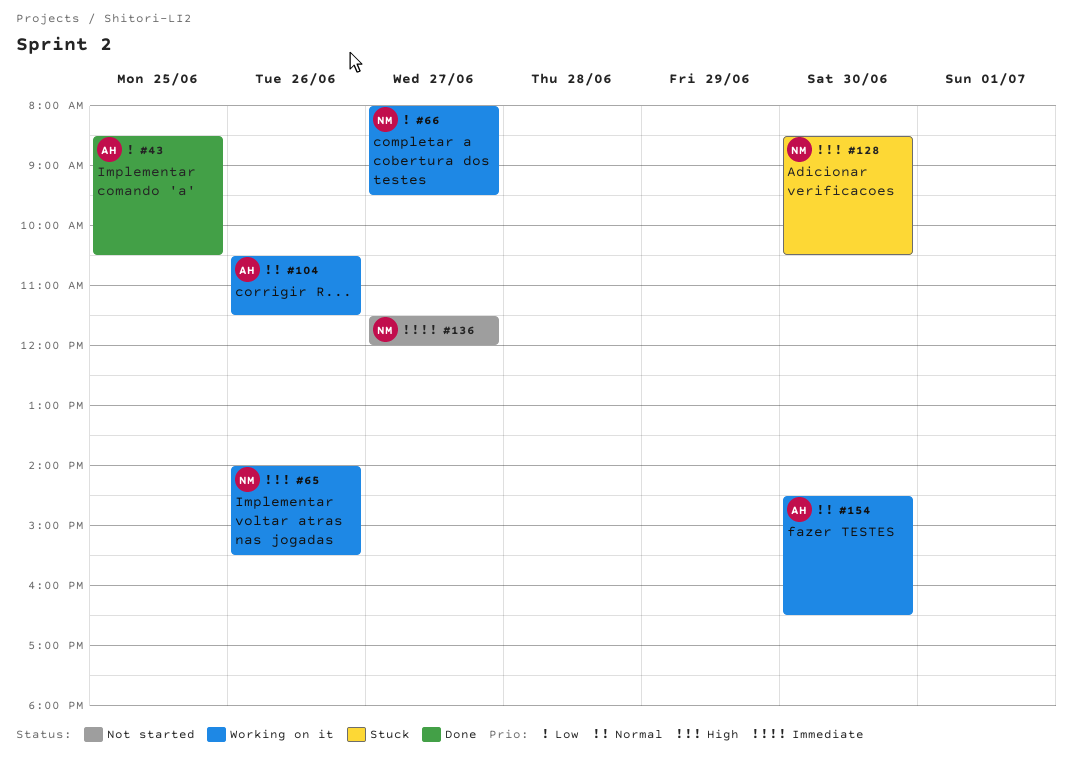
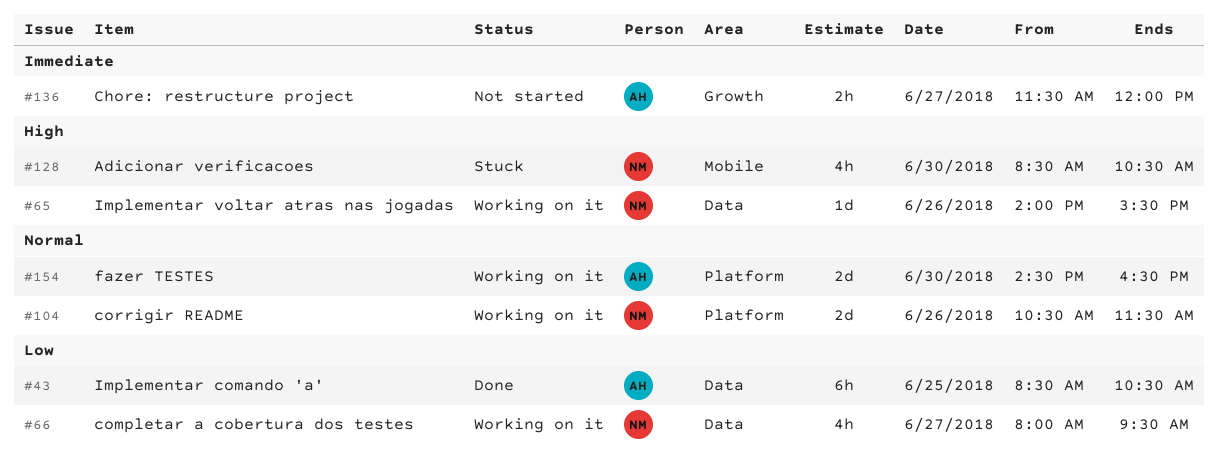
#104, owner: AH -> NM
#136, owner: NM -> AH

